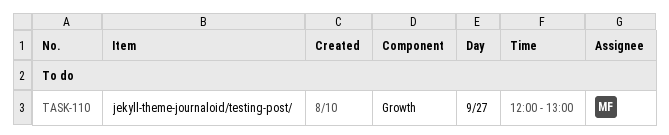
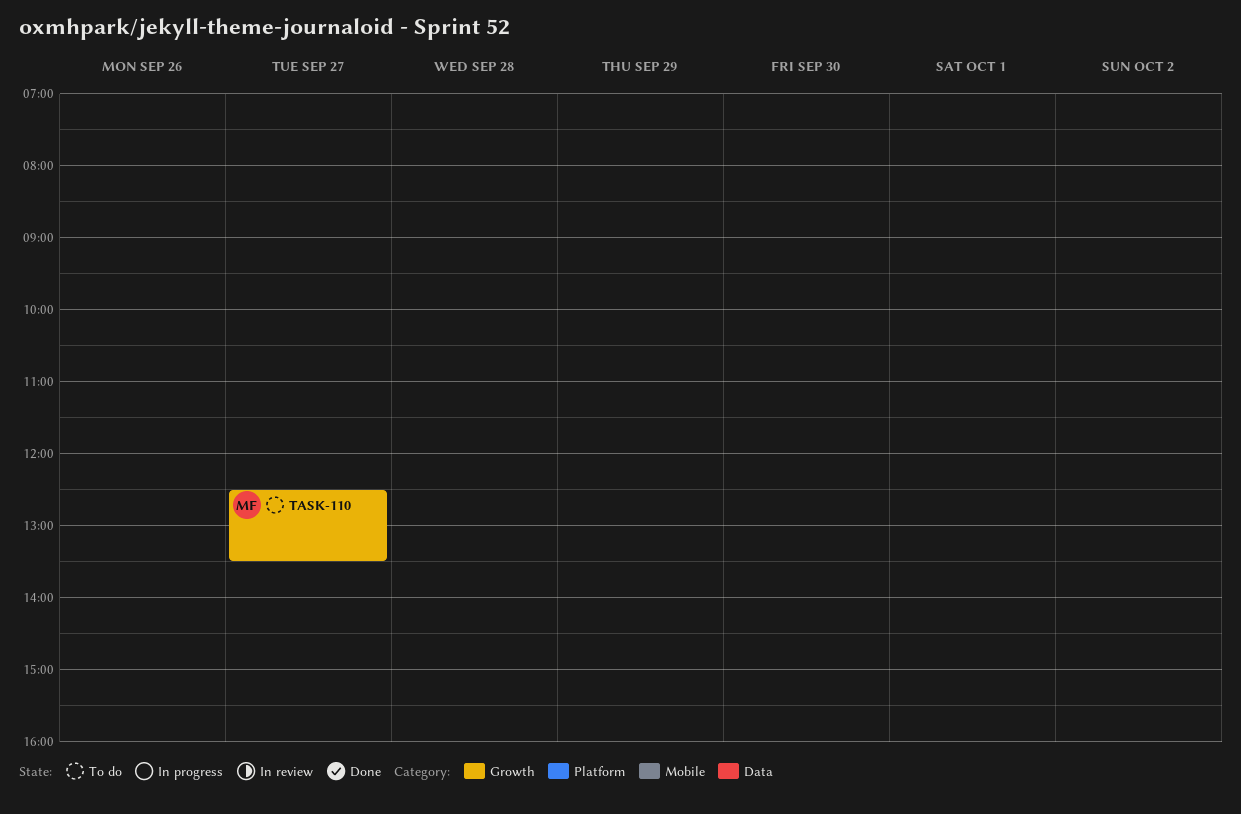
TASK-110, begins: 12:00 -> 12:30
TASK-110, ends: 13:00 -> 13:30

